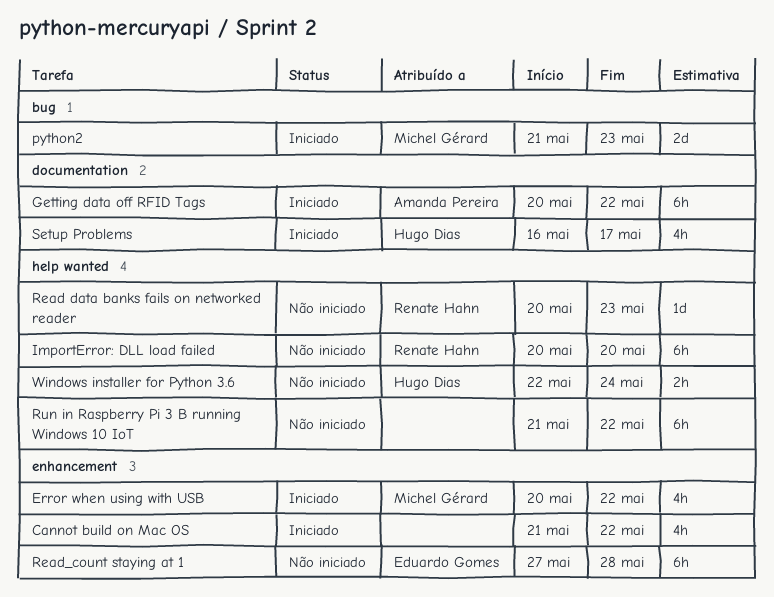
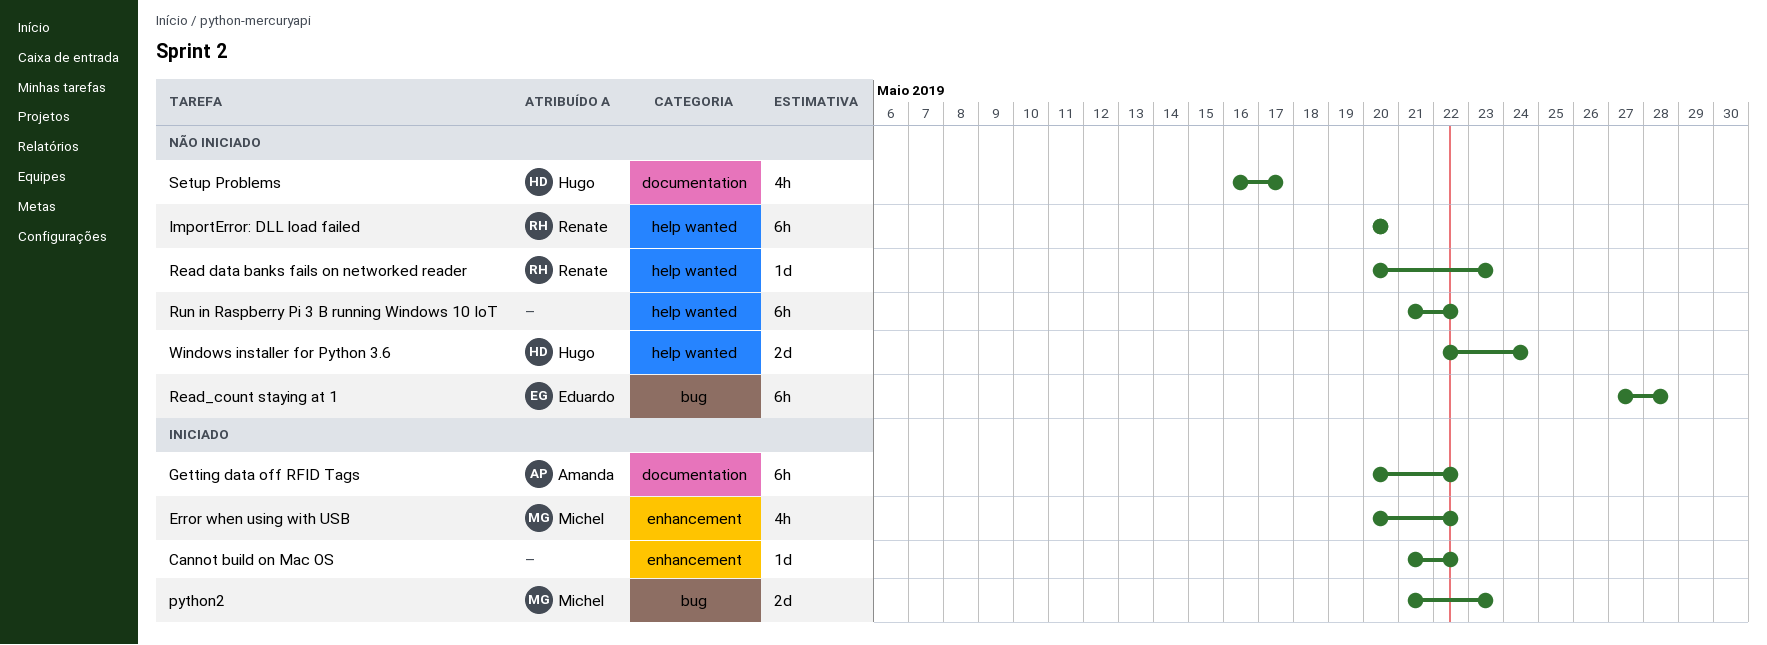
Cannot build on Mac OS, estimate: 4h -> 1d
Read_count staying at 1, label: enhancement -> bug
Setup Problems, status: Iniciado -> Não iniciado
Windows installer for Python 3.6, estimate: 2h -> 2d

